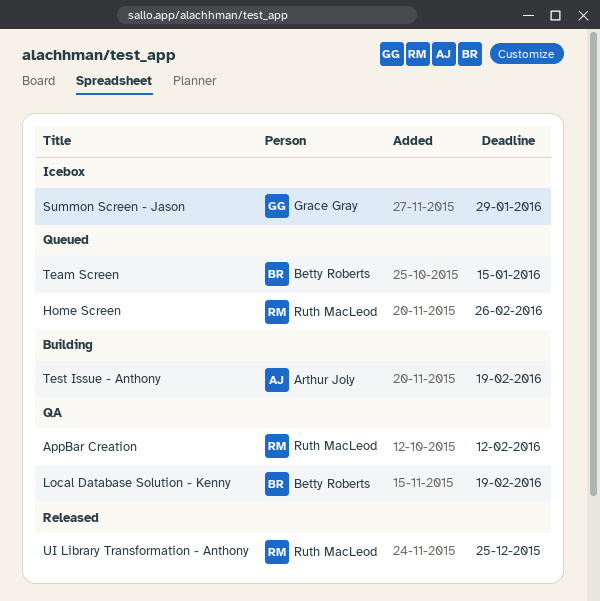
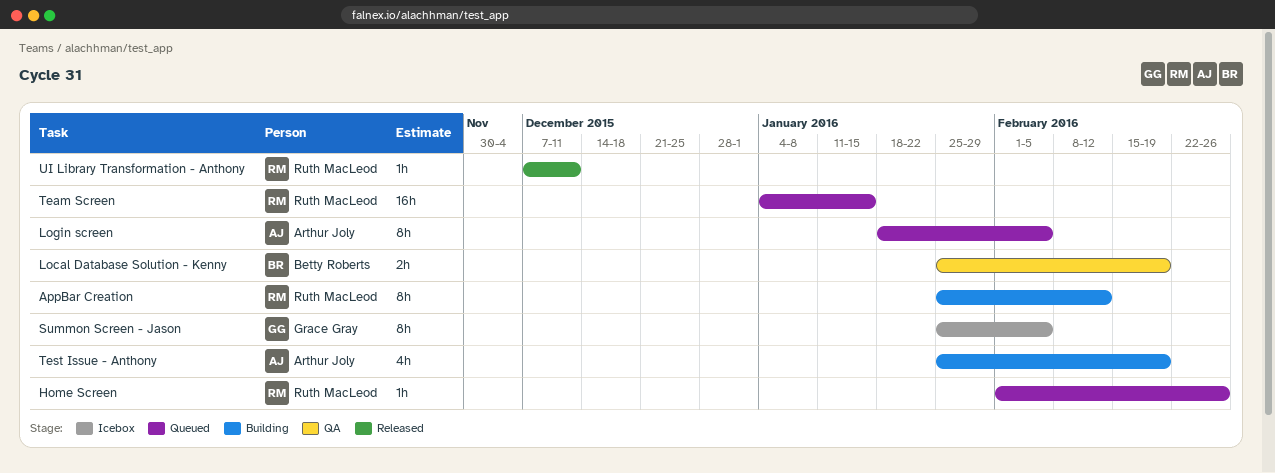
AppBar Creation, status: QA -> Building
Login screen: none -> present
Summon Screen - Jason, due: Jan 29 -> Feb 5
Team Screen, owner: Betty Roberts -> Ruth MacLeod
UI Library Transformation - Anthony, due: Dec 25 -> Dec 11

